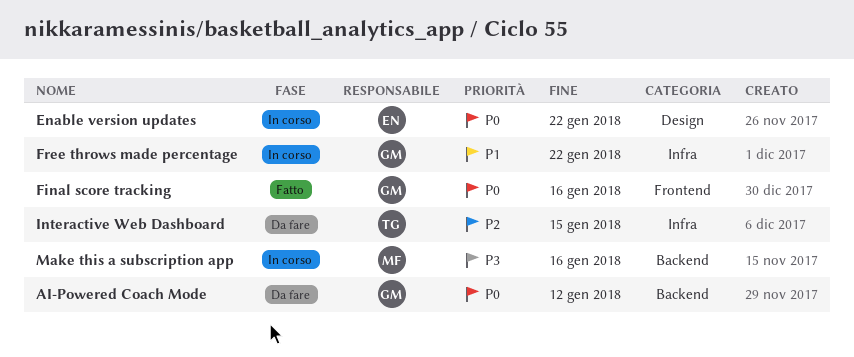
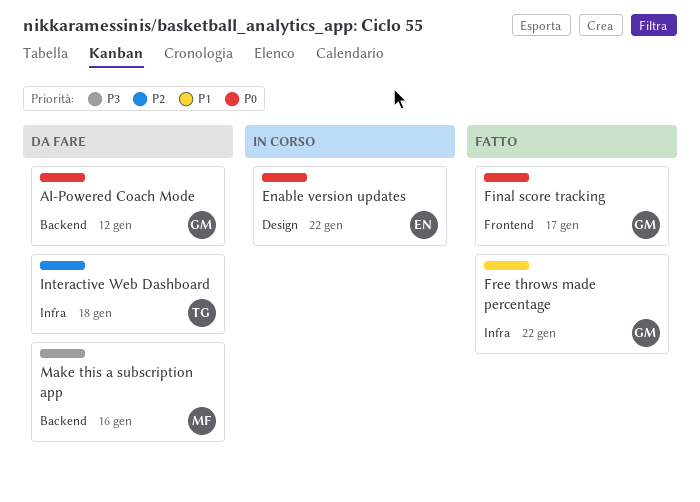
Final score tracking, due: Jan 16 -> Jan 17
Free throws made percentage, status: In corso -> Fatto
Interactive Web Dashboard, due: Jan 15 -> Jan 18
Make this a subscription app, status: In corso -> Da fare

